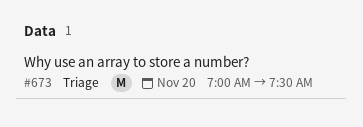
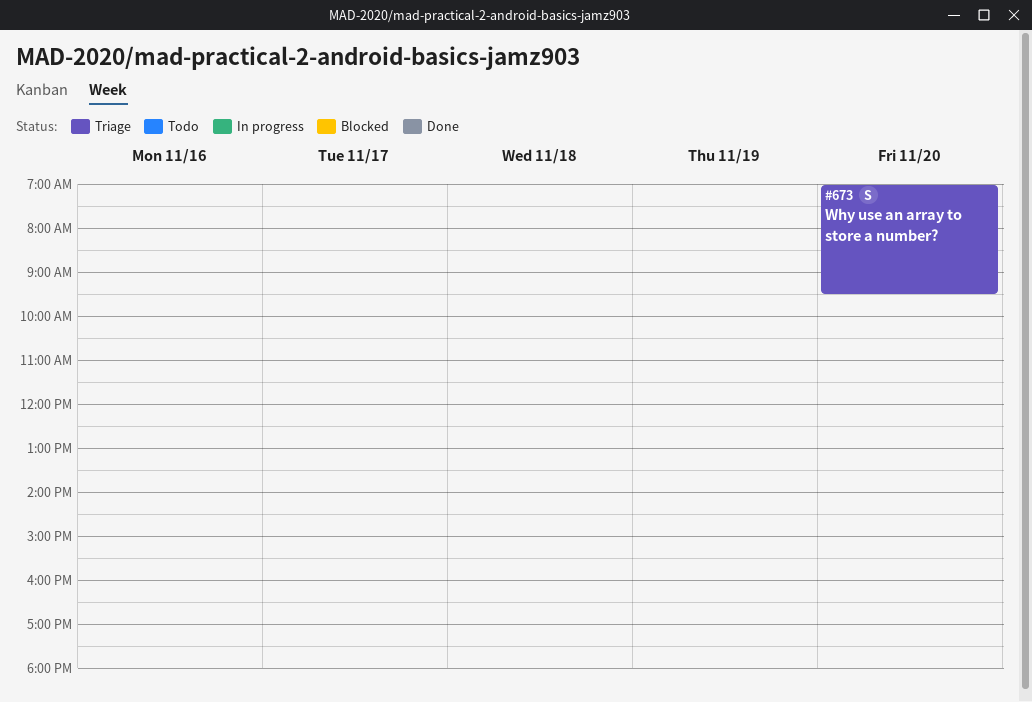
#673, estimate: M -> S
#673, ends: 07:30 -> 09:30

